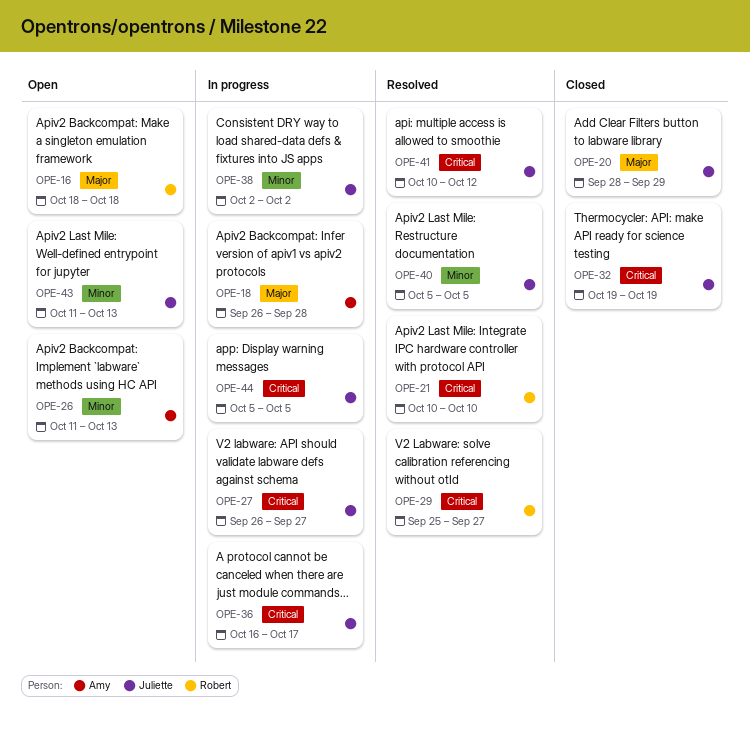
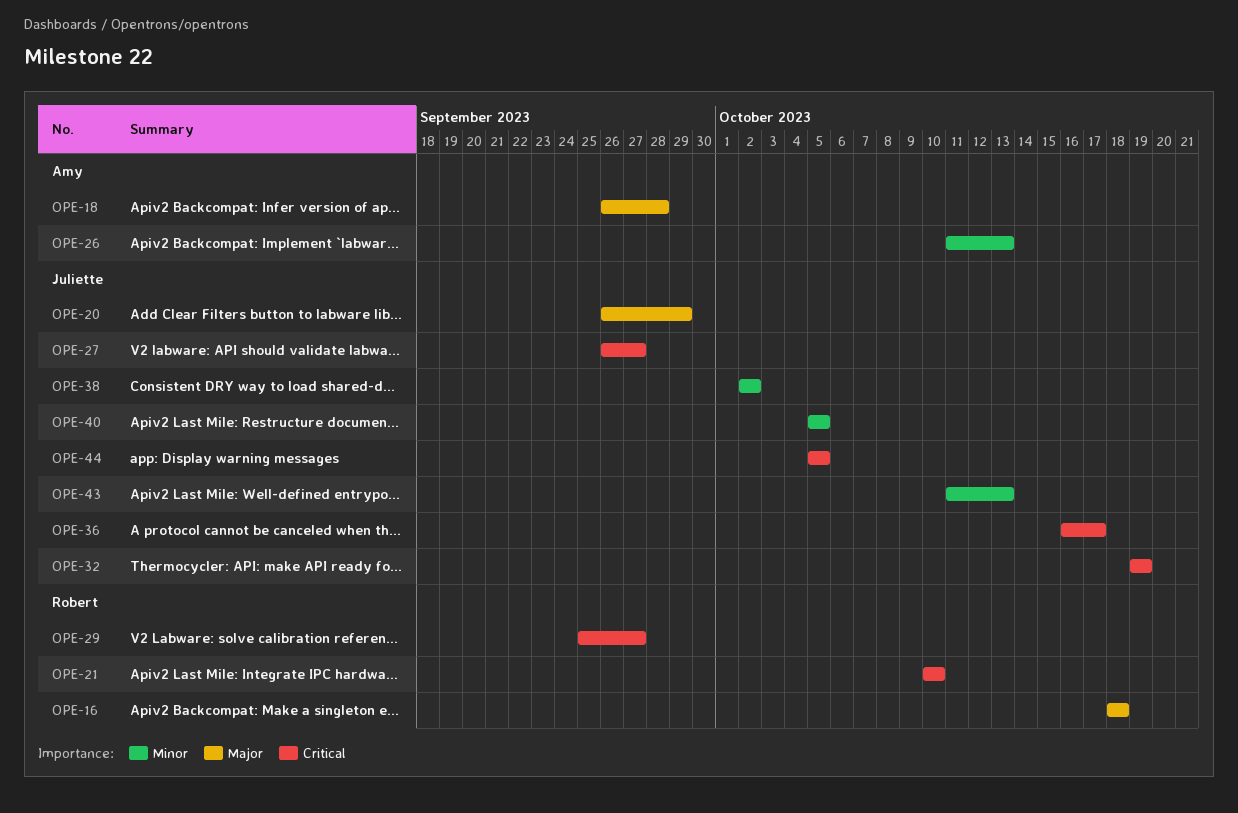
OPE-20, start: Sep 28 -> Sep 26
OPE-41: present -> none

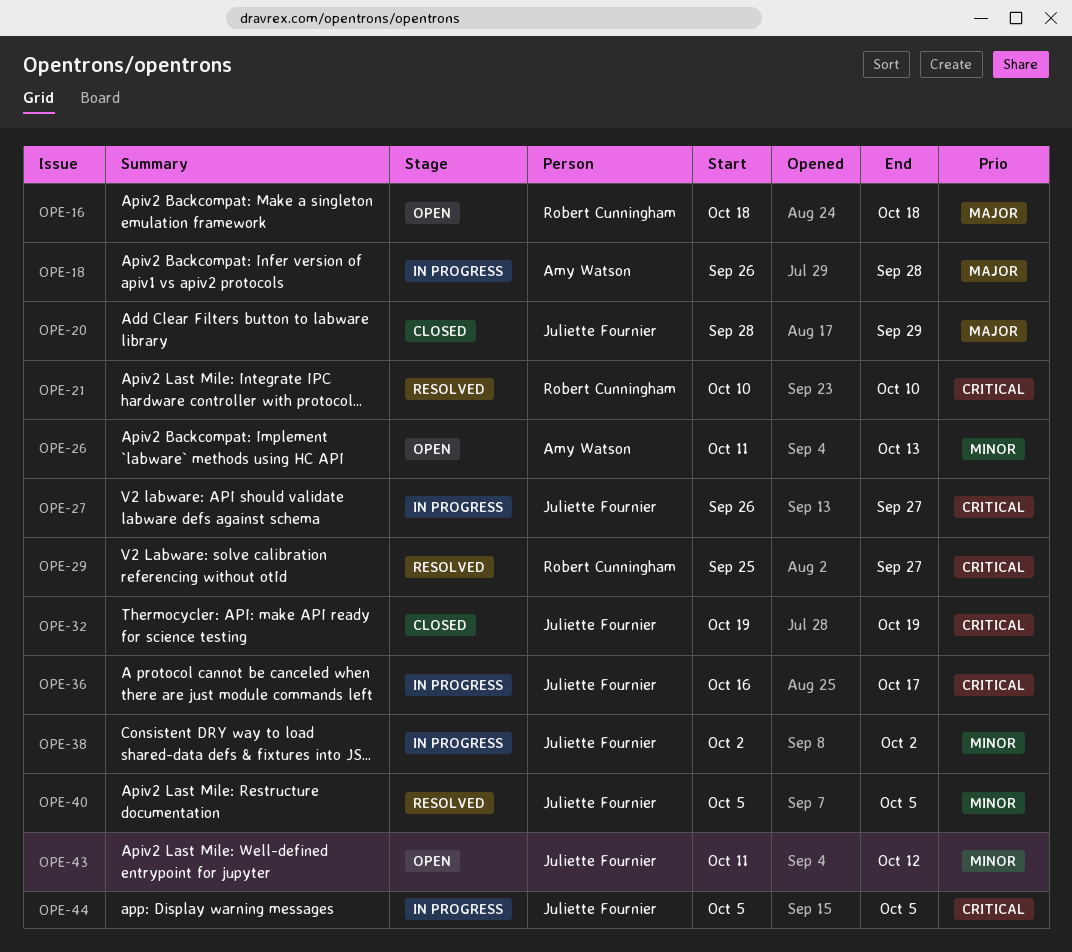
OPE-20, start: Sep 26 -> Sep 28
OPE-43, due: Oct 13 -> Oct 12

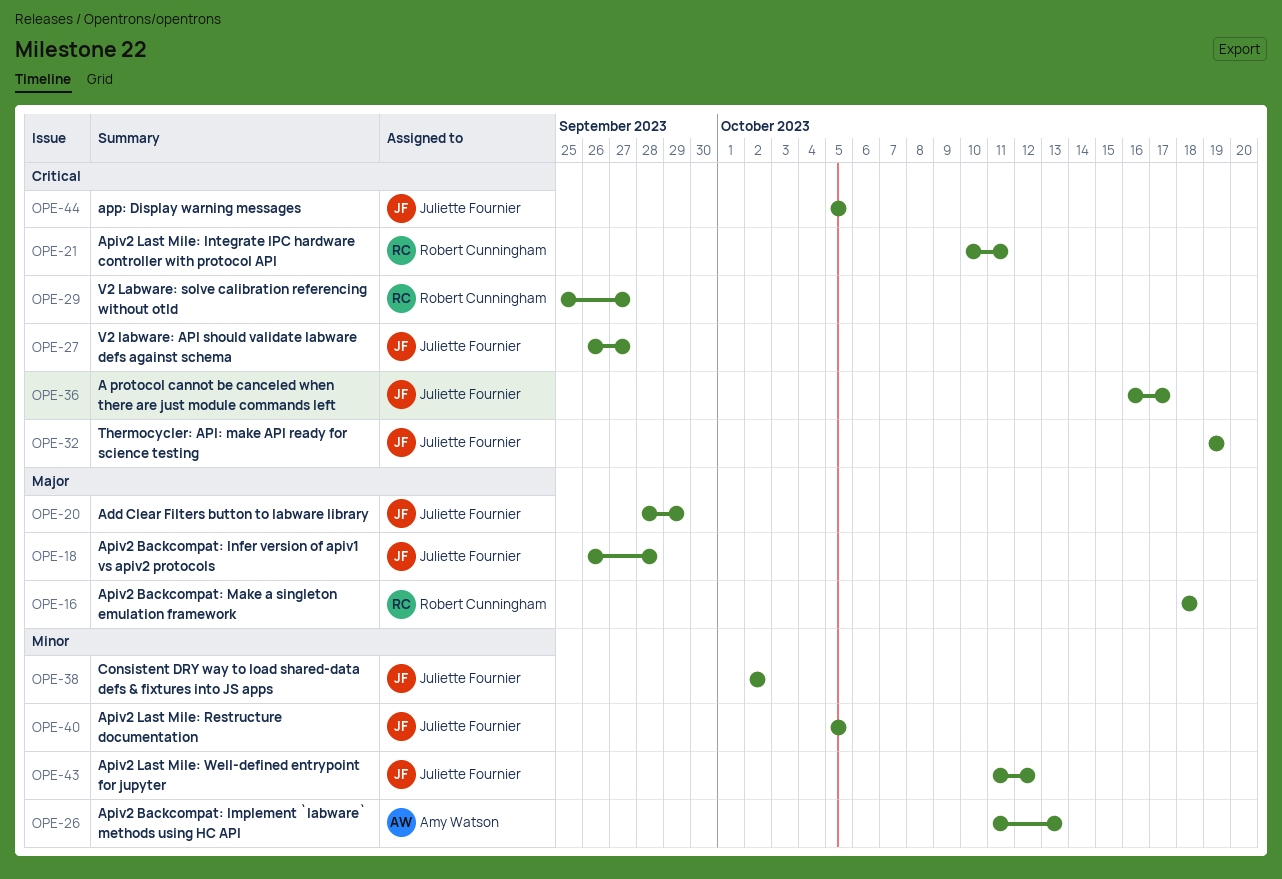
OPE-18, owner: Amy Watson -> Juliette Fournier
OPE-21, due: Oct 10 -> Oct 11

